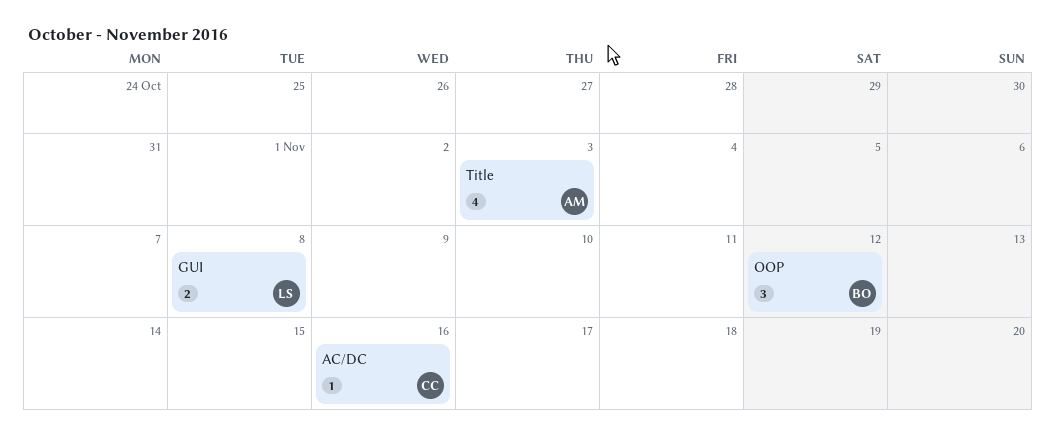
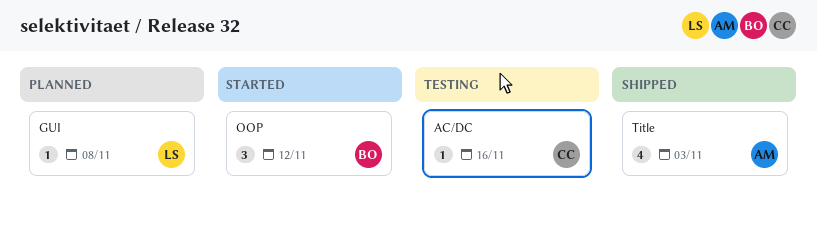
GUI, estimate: 2 -> 1

